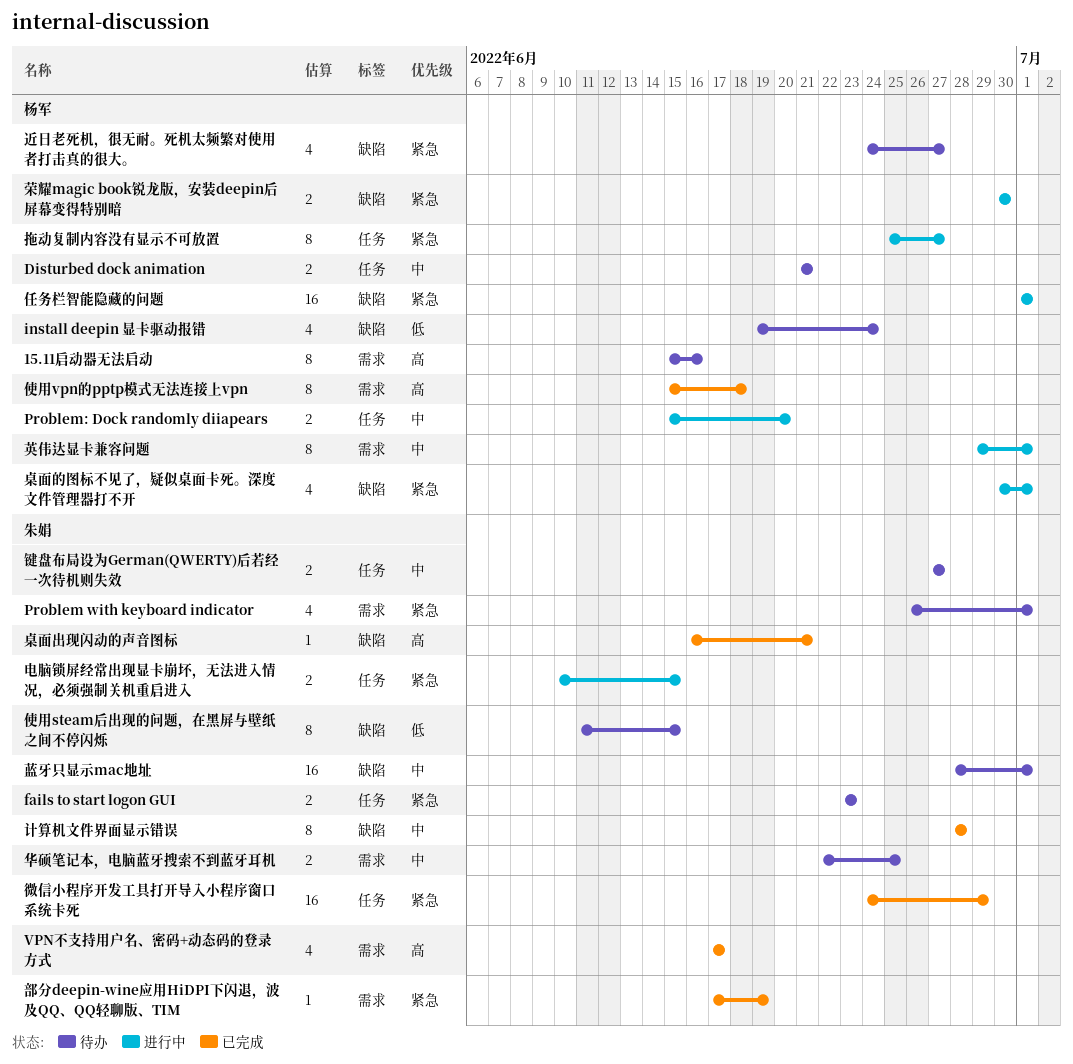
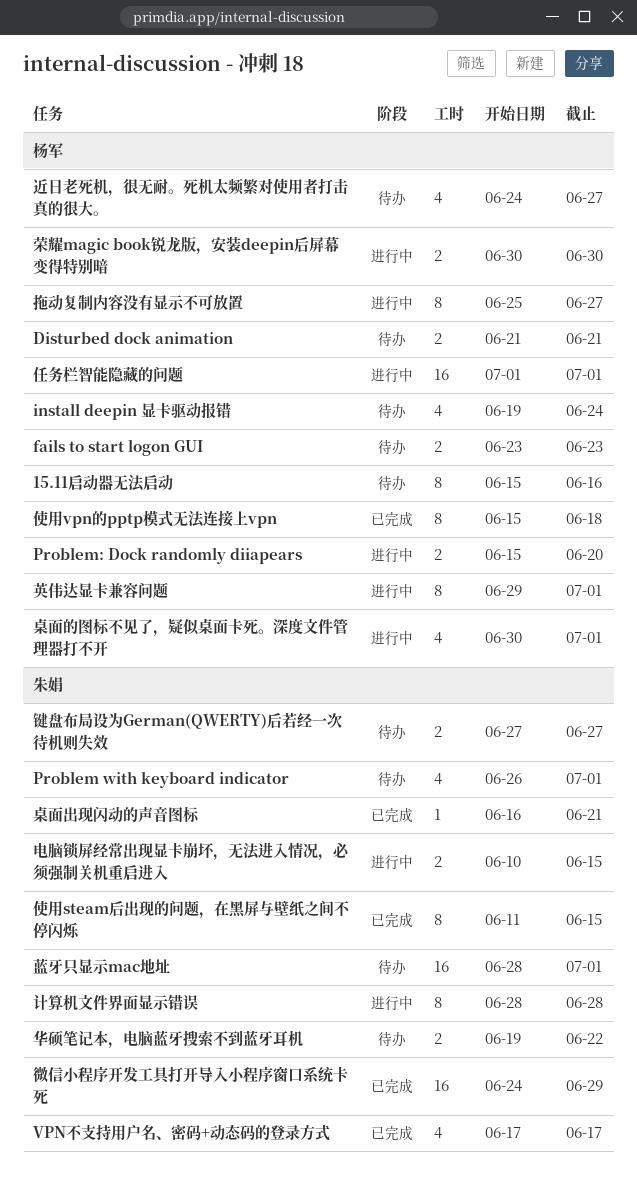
fails to start logon GUI, owner: 朱娟 -> 杨军
使用steam后出现的问题，在黑屏与壁纸之间不停闪烁, status: 待办 -> 已完成
华硕笔记本，电脑蓝牙搜索不到蓝牙耳机, start: Jun 22 -> Jun 19
华硕笔记本，电脑蓝牙搜索不到蓝牙耳机, due: Jun 25 -> Jun 22
计算机文件界面显示错误, status: 已完成 -> 进行中
部分deepin-wine应用HiDPI下闪退，波及QQ、QQ轻聊版、TIM: present -> none

